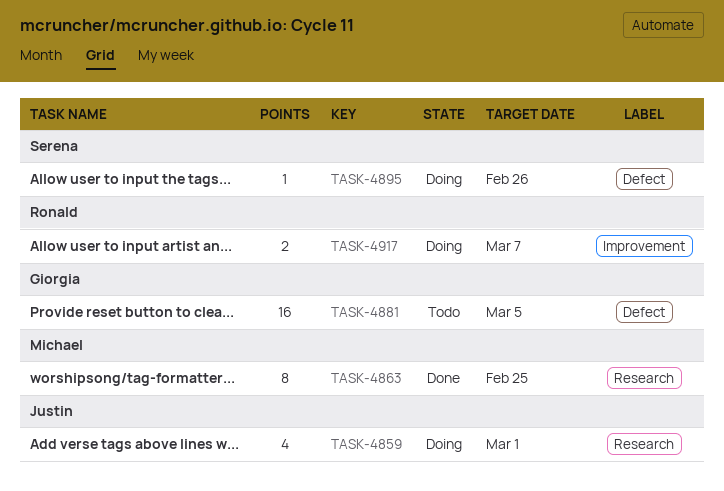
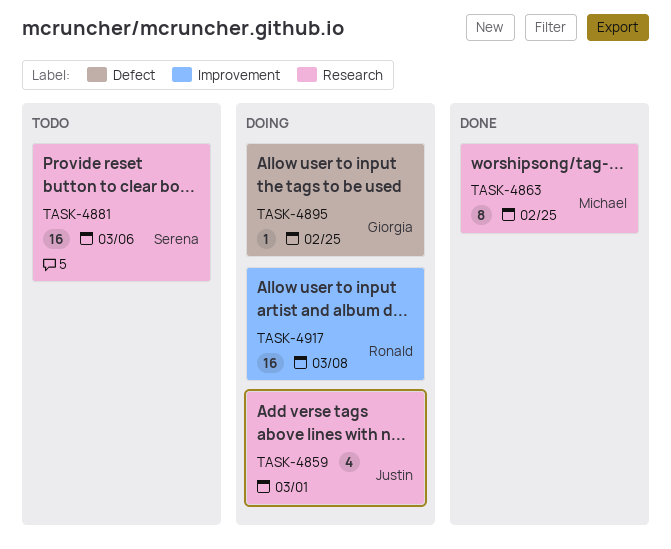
TASK-4881, owner: Giorgia -> Serena
TASK-4881, label: Defect -> Research
TASK-4881, due: Mar 5 -> Mar 6
TASK-4895, owner: Serena -> Giorgia
TASK-4895, due: Feb 26 -> Feb 25
TASK-4917, estimate: 2 -> 16
TASK-4917, due: Mar 7 -> Mar 8

